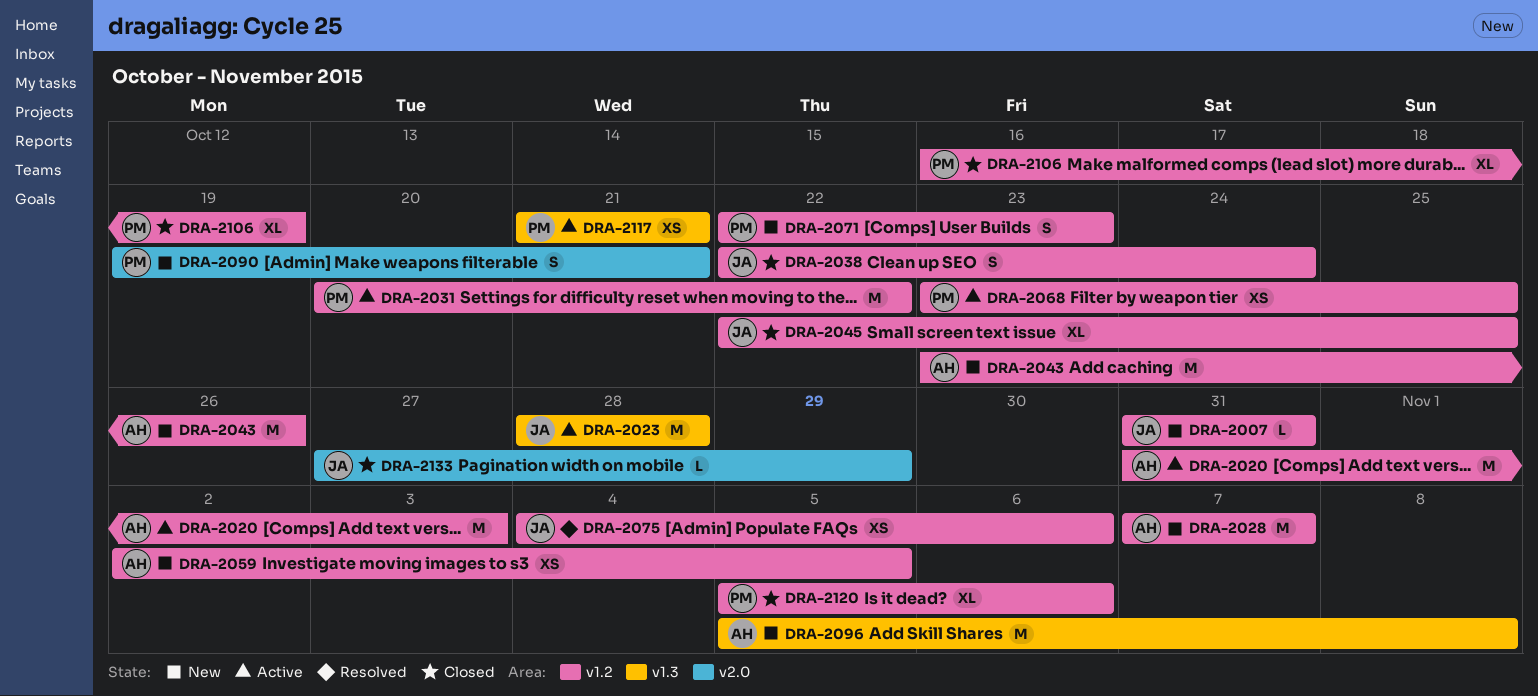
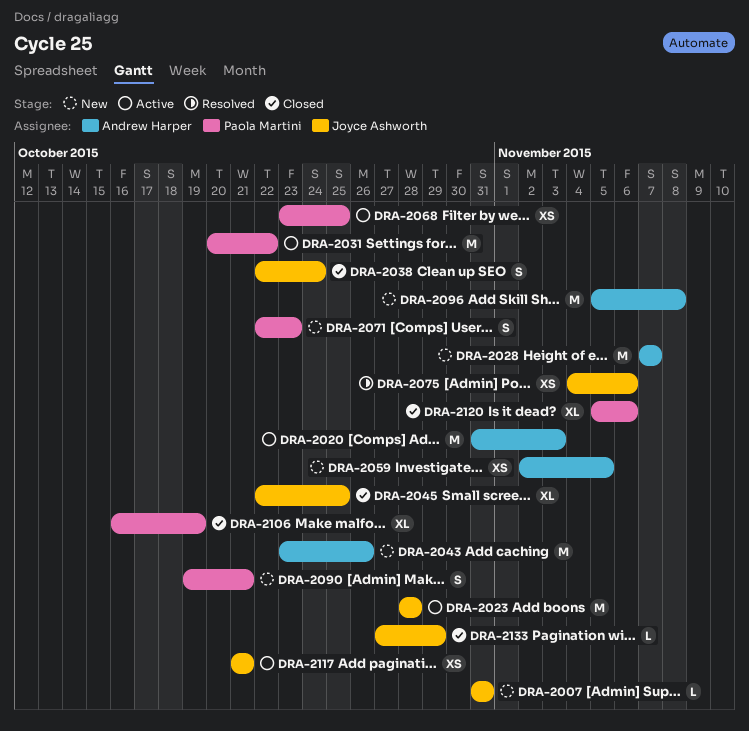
DRA-2117, owner: Paola Martini -> Joyce Ashworth

